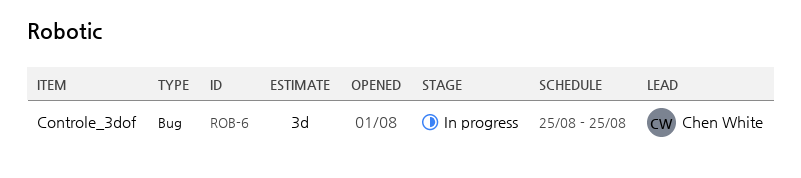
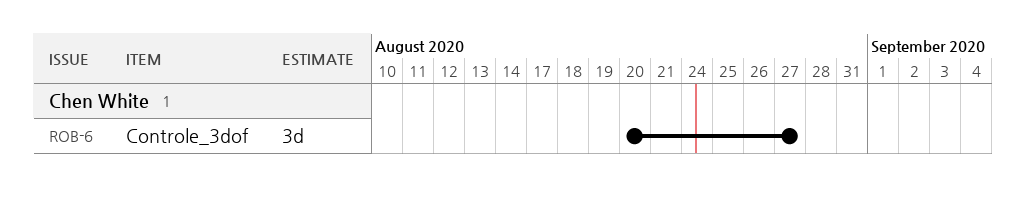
ROB-6, start: Aug 25 -> Aug 20
ROB-6, due: Aug 25 -> Aug 27

